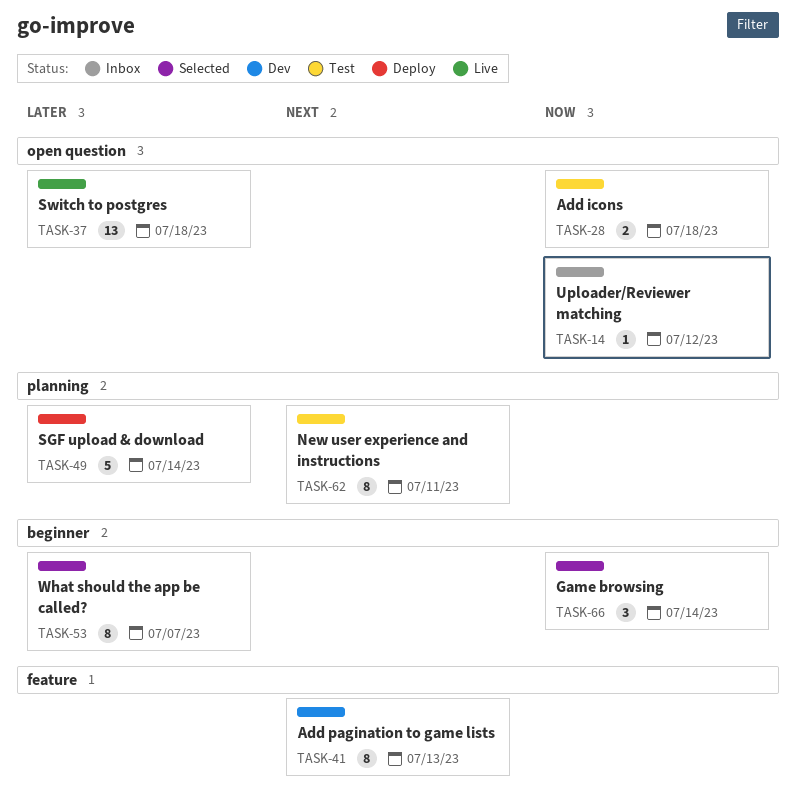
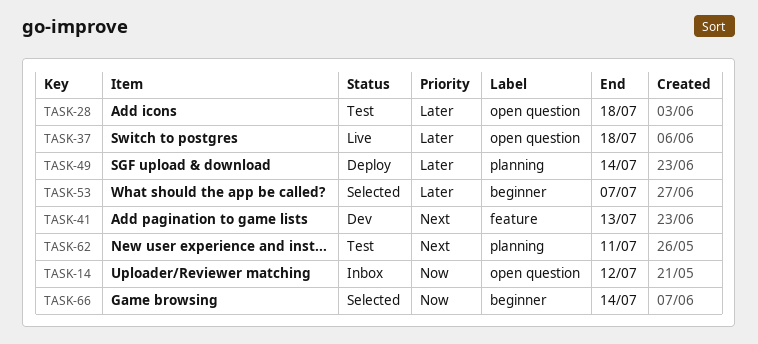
TASK-28, priority: Now -> Later

